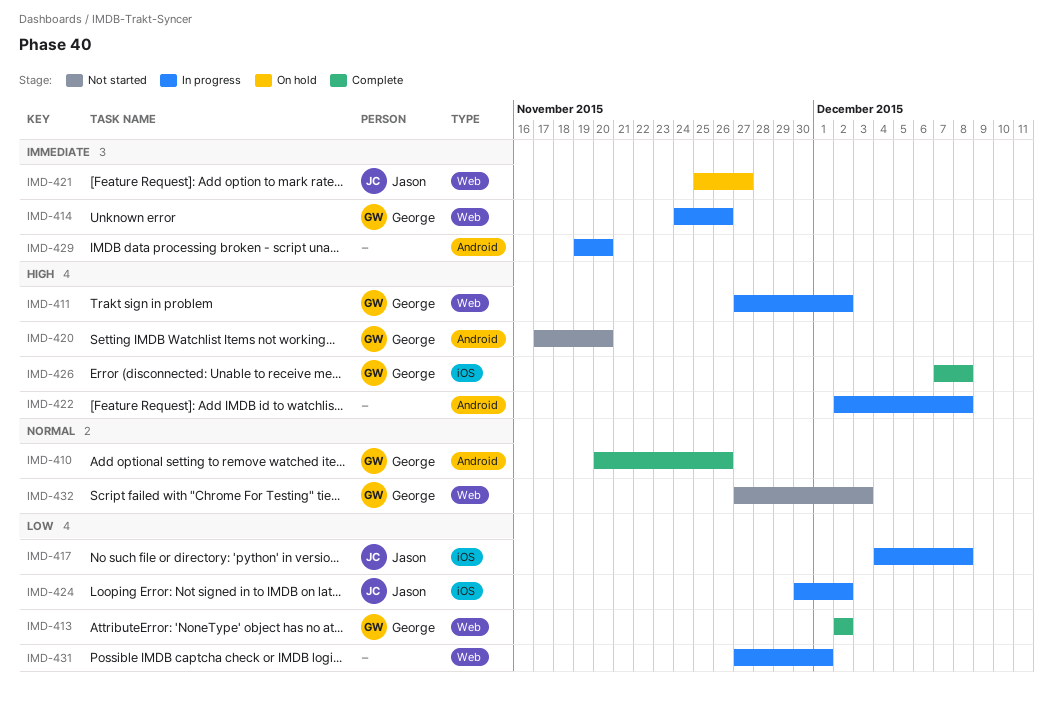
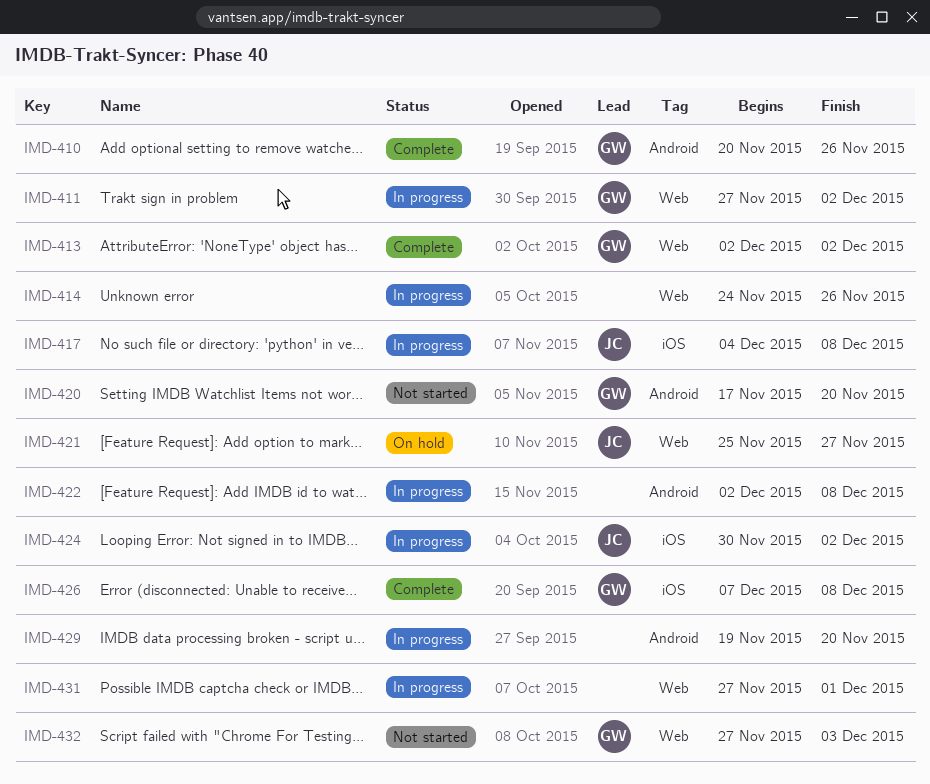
IMD-414, owner: George -> none

